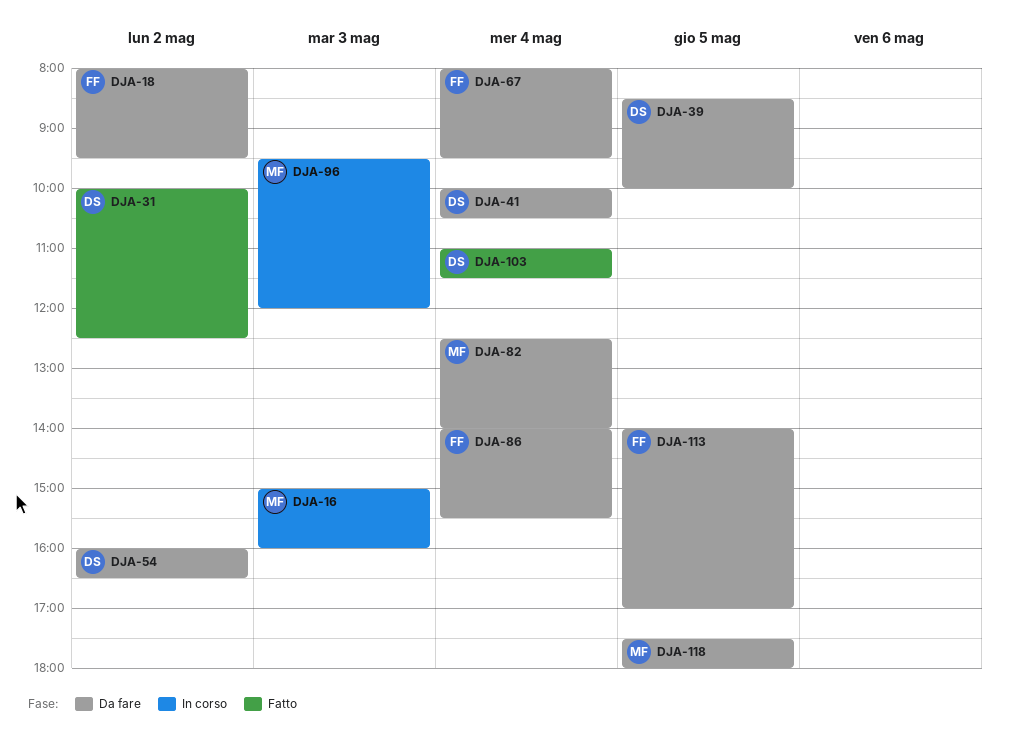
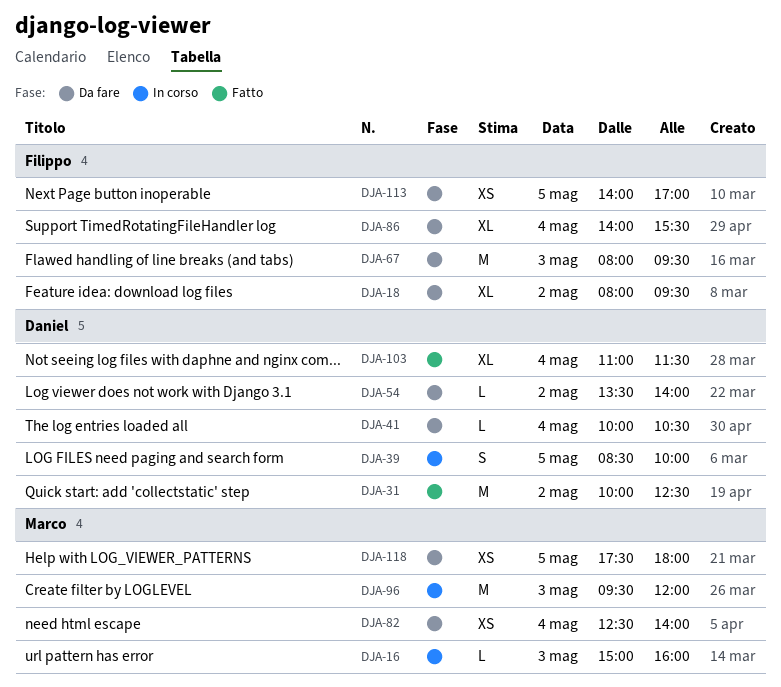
DJA-39, status: Da fare -> In corso
DJA-54, begins: 16:00 -> 13:30
DJA-54, ends: 16:30 -> 14:00
DJA-67, day: May 4 -> May 3

